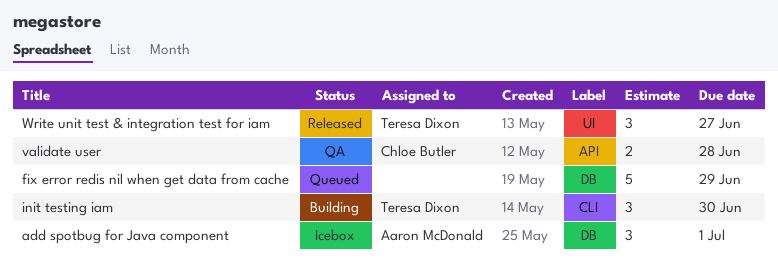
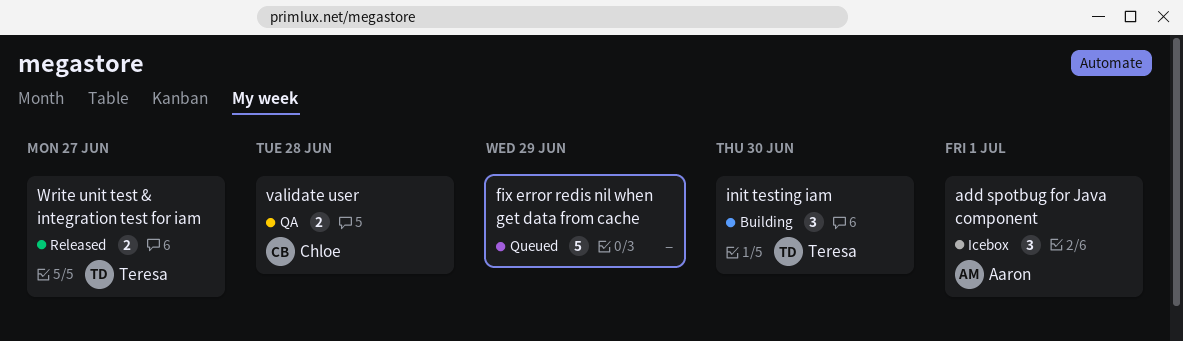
Write unit test & integration test for iam, estimate: 3 -> 2

